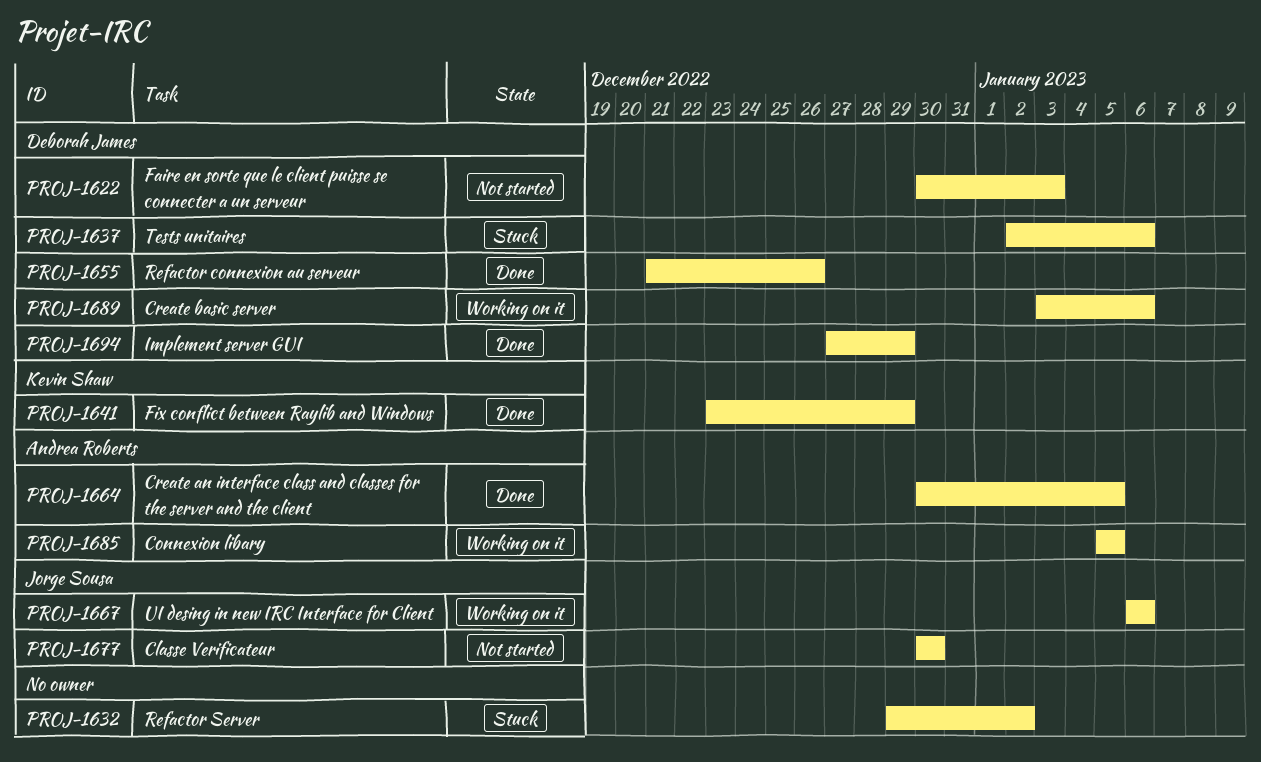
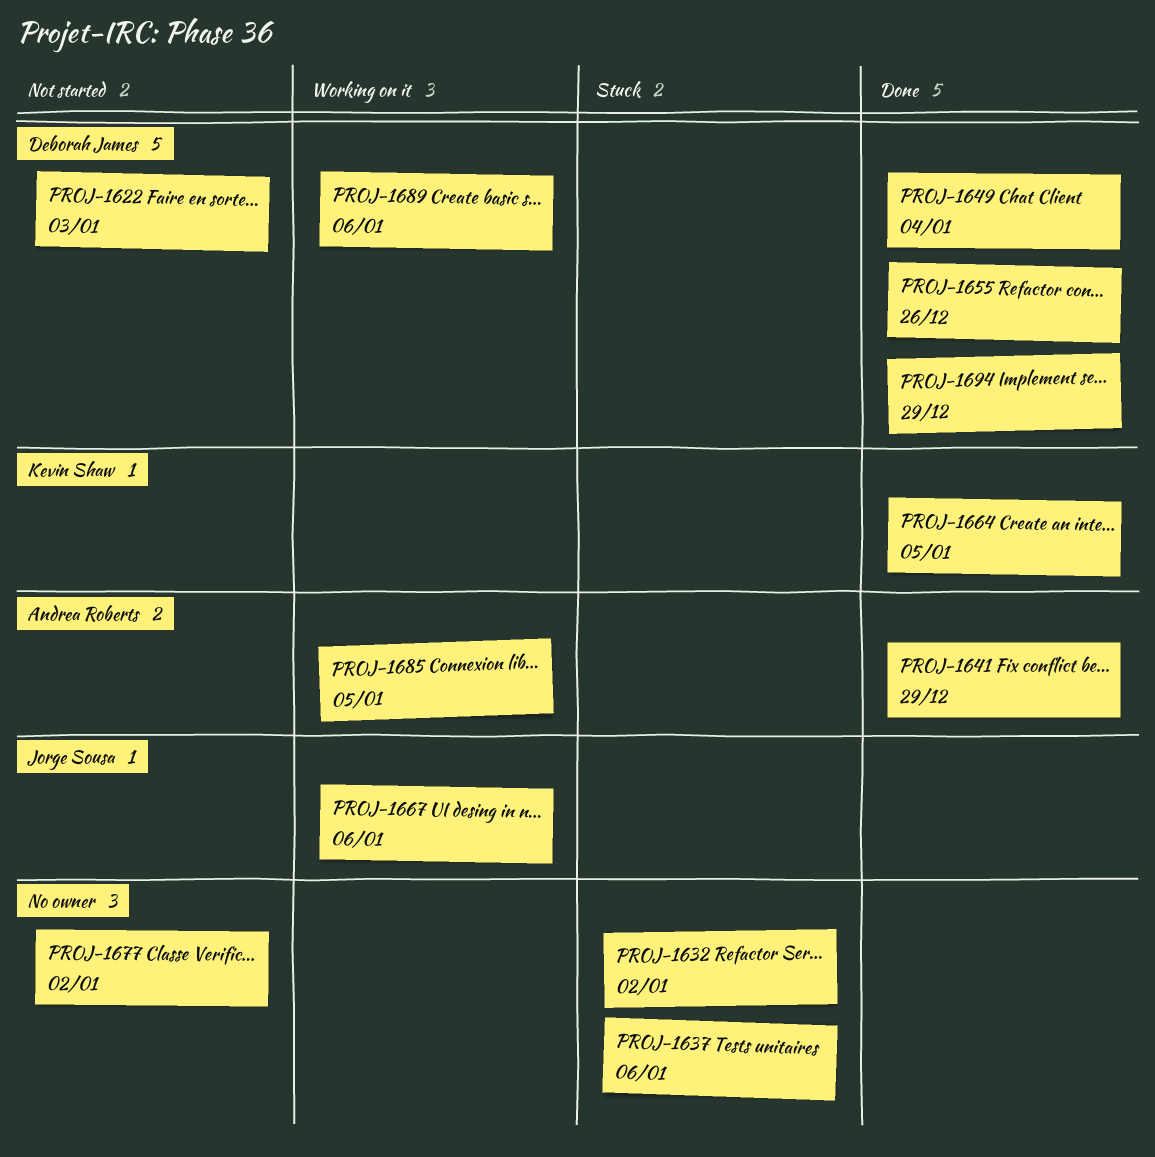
PROJ-1637, owner: Deborah James -> none
PROJ-1641, owner: Kevin Shaw -> Andrea Roberts
PROJ-1649: none -> present
PROJ-1664, owner: Andrea Roberts -> Kevin Shaw
PROJ-1677, owner: Jorge Sousa -> none
PROJ-1677, due: Dec 30 -> Jan 2

